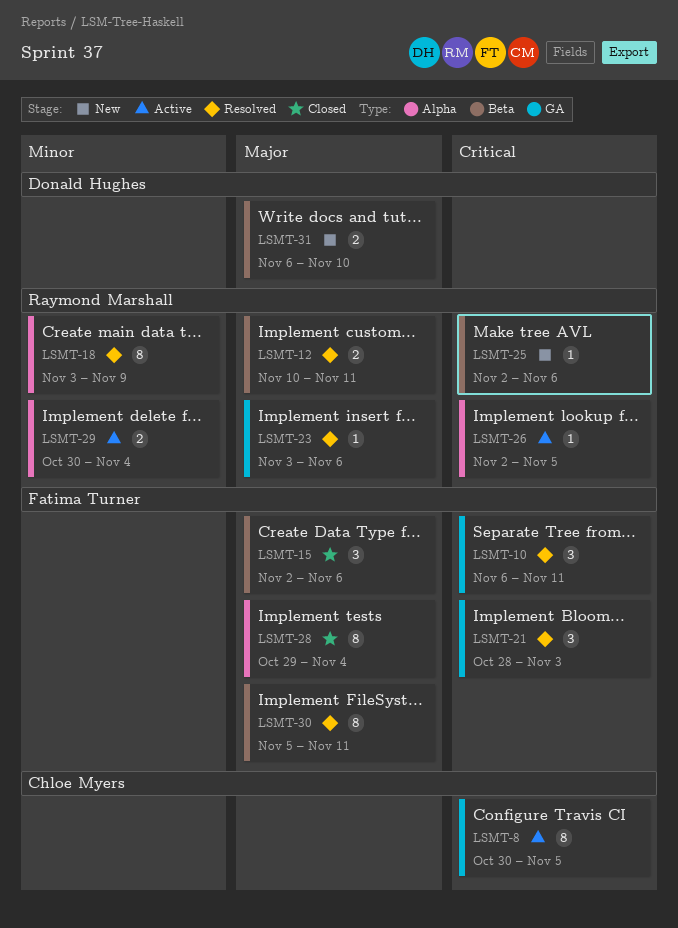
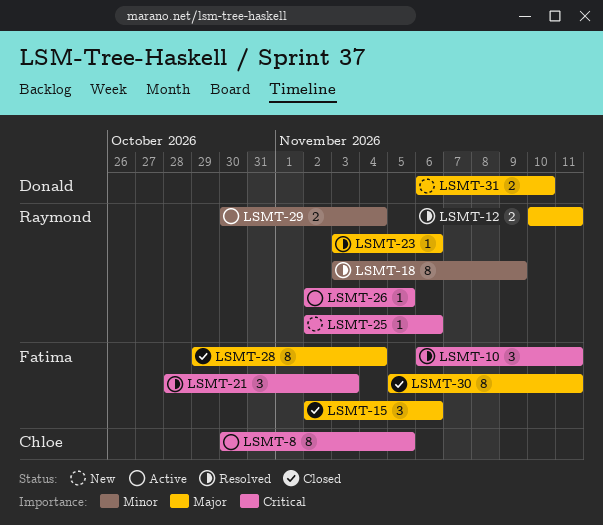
LSMT-30, status: Resolved -> Closed

